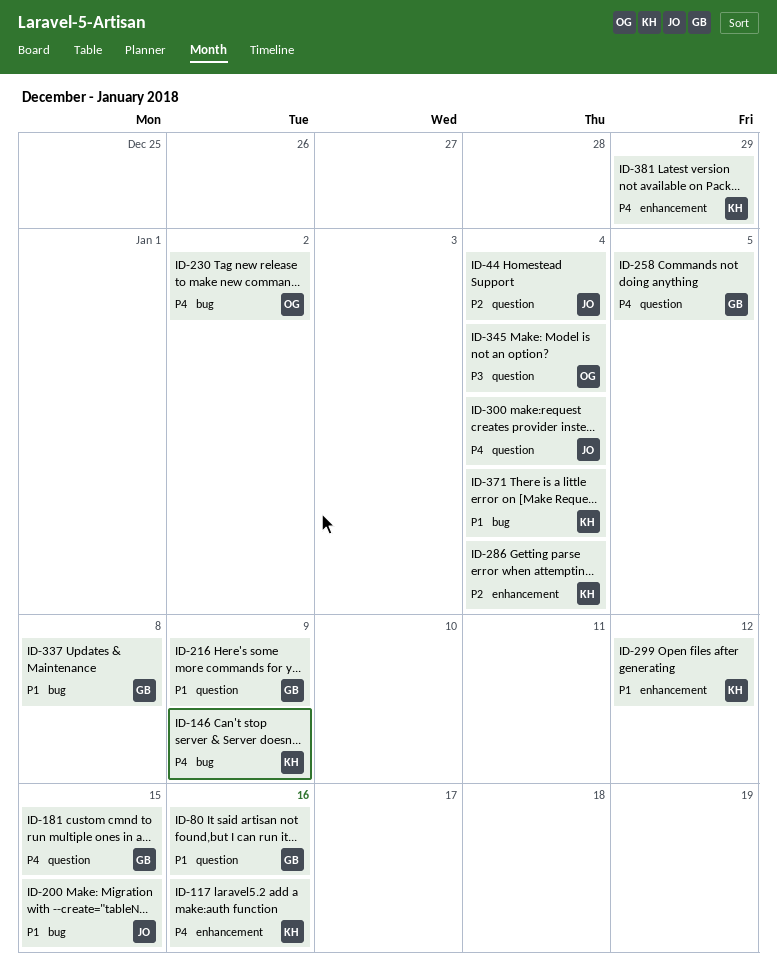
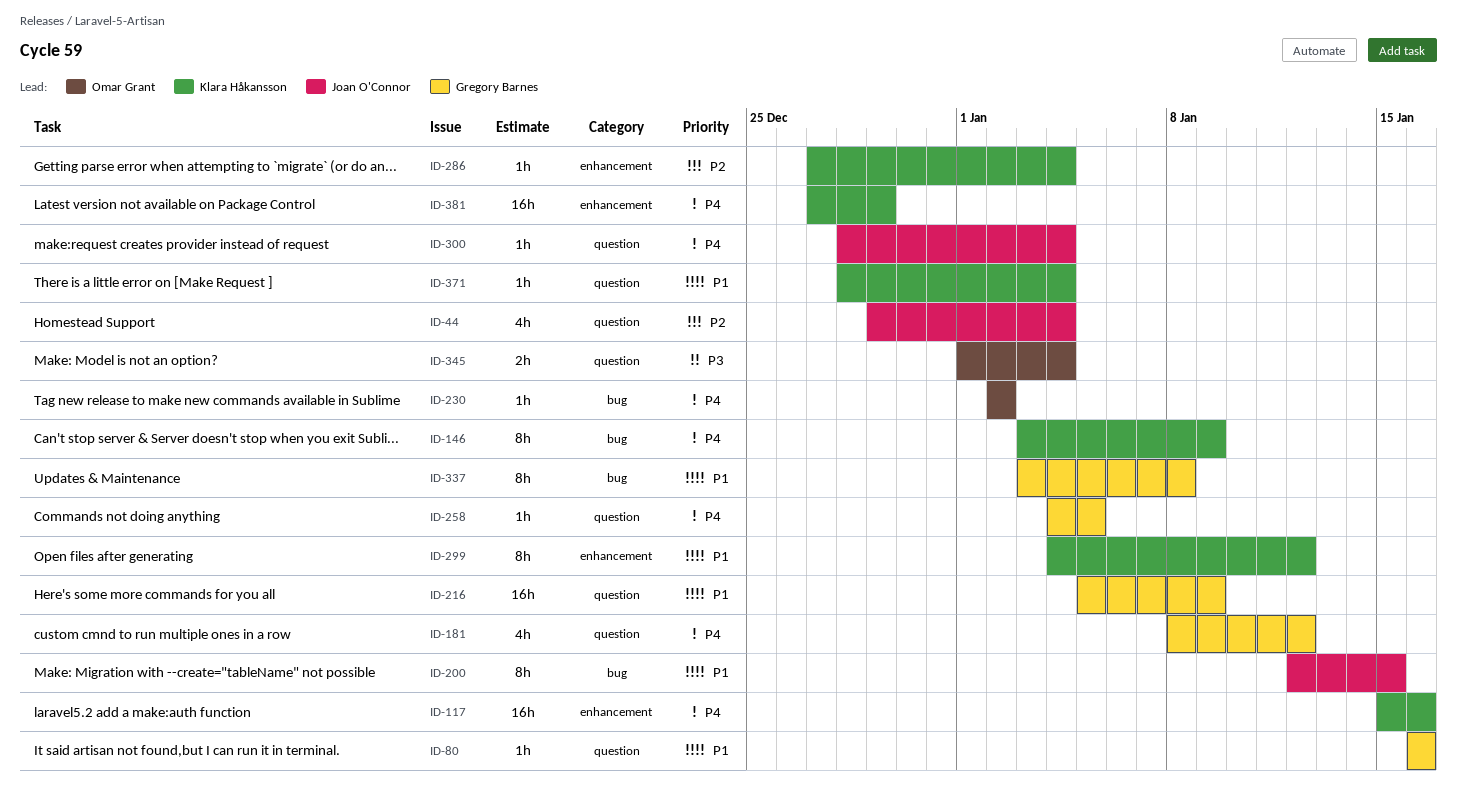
ID-181, due: Jan 15 -> Jan 12
ID-371, label: bug -> question

